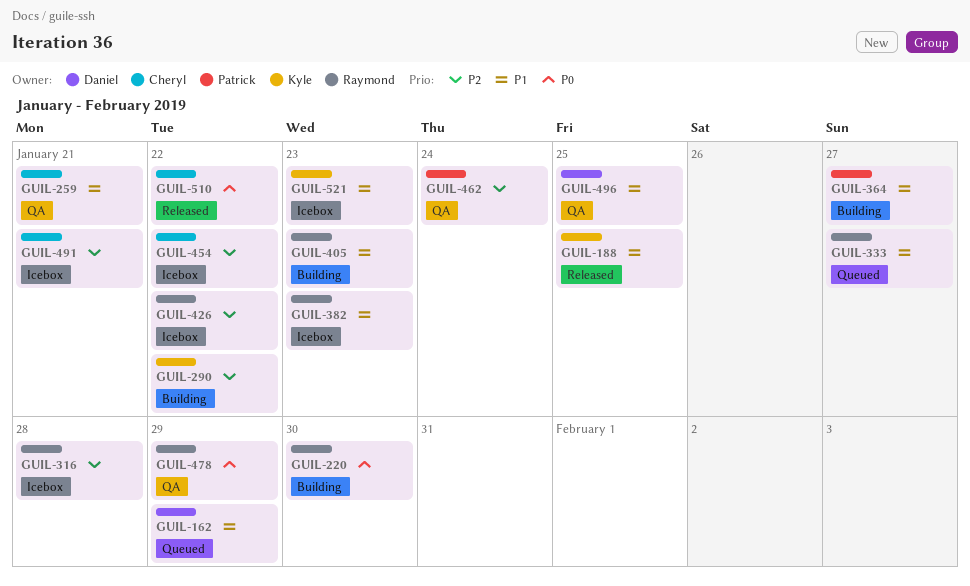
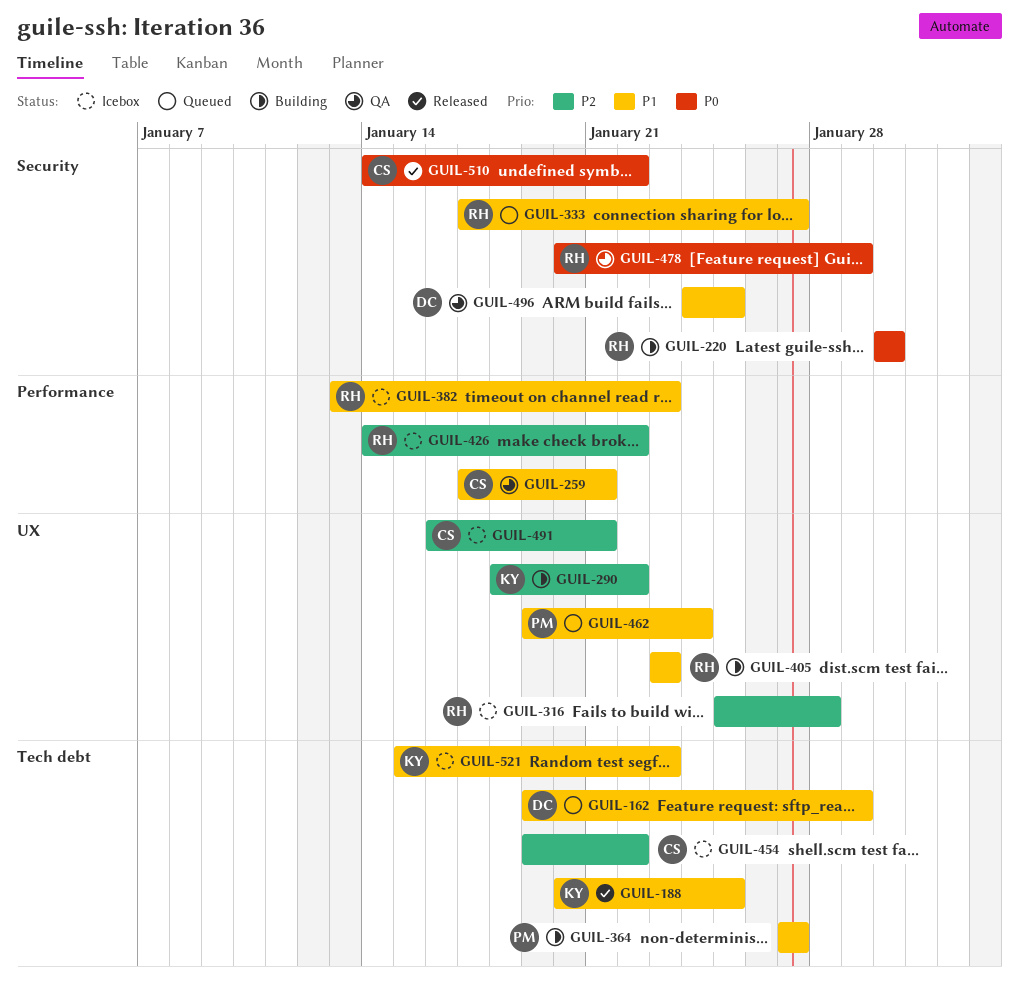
GUIL-462, status: QA -> Queued
GUIL-462, priority: P2 -> P1

